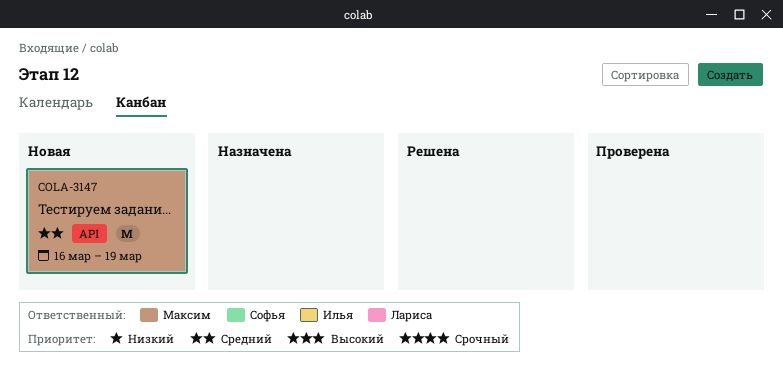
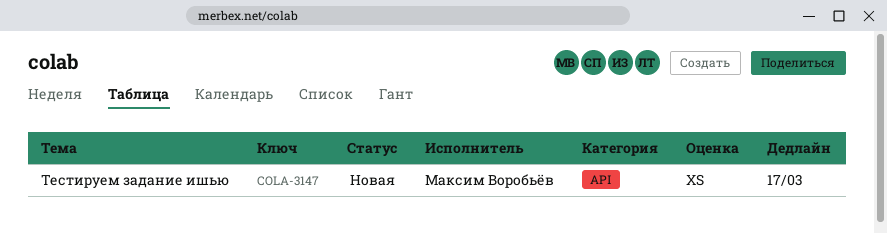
COLA-3147, estimate: M -> XS
COLA-3147, due: Mar 19 -> Mar 17

